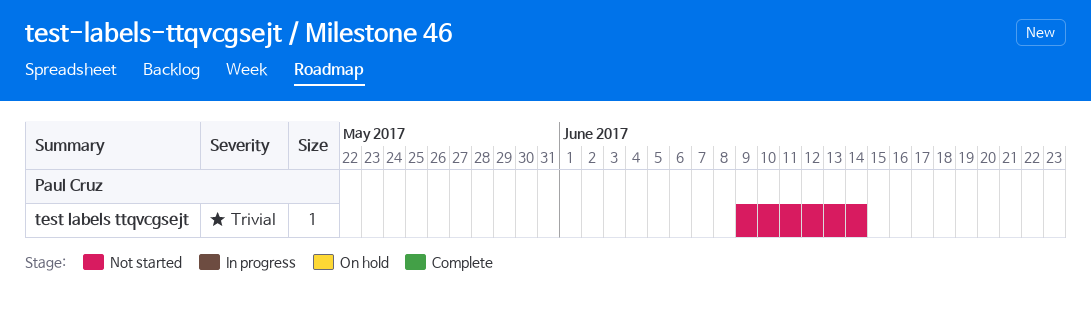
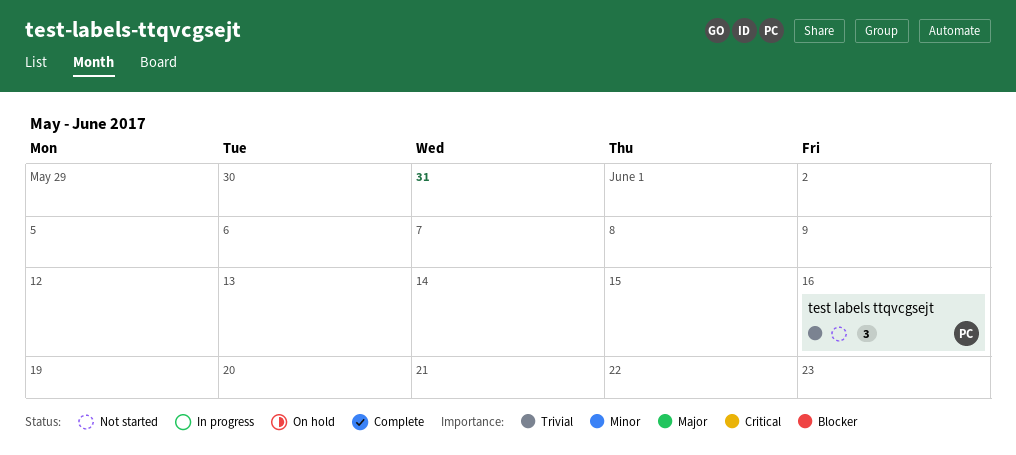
test labels ttqvcgsejt, estimate: 1 -> 3
test labels ttqvcgsejt, due: Jun 14 -> Jun 16

